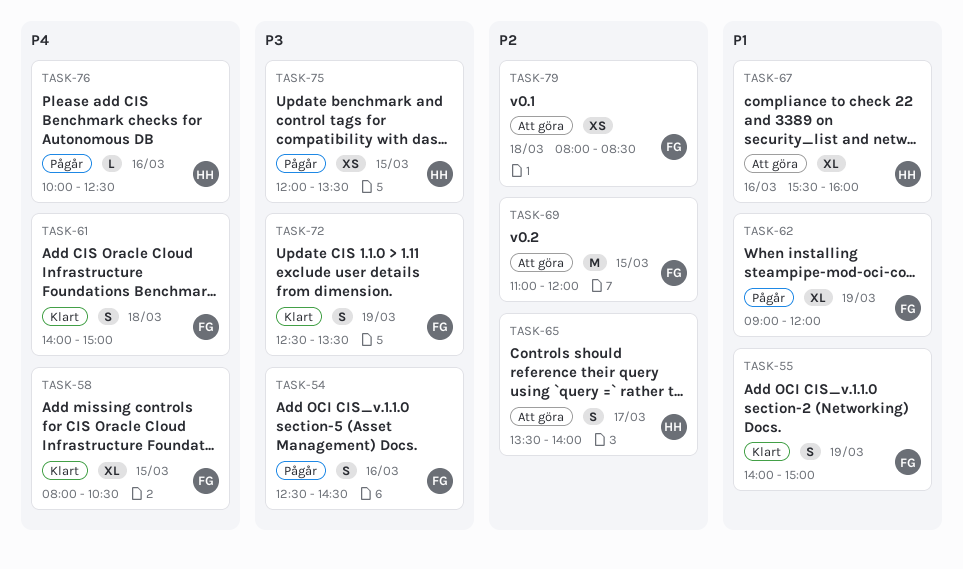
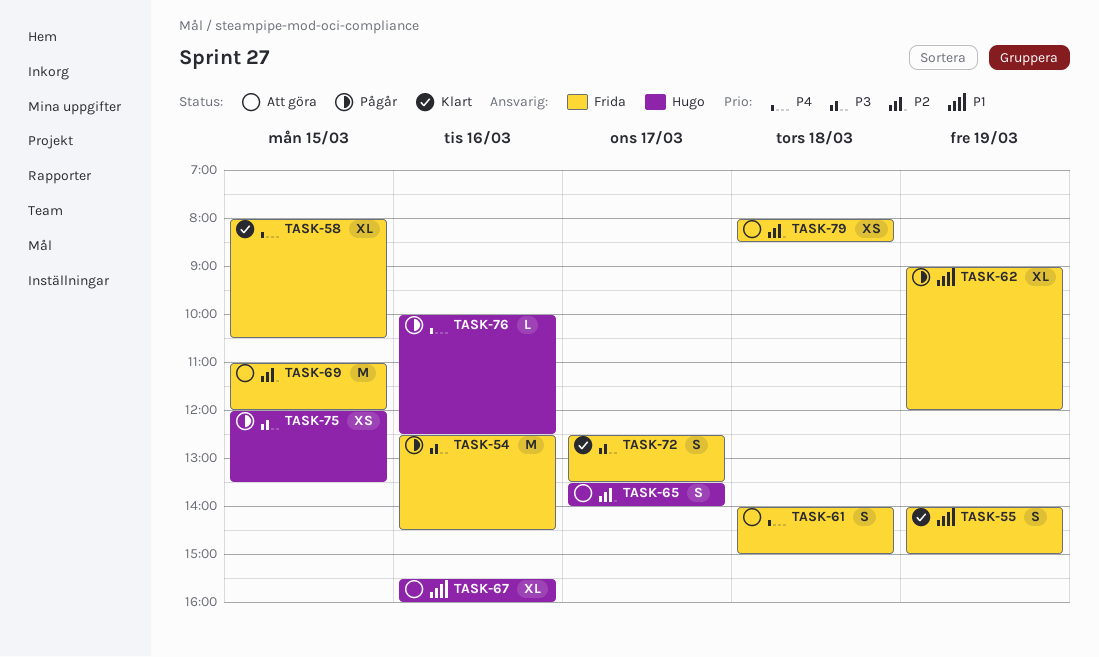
TASK-54, estimate: S -> M
TASK-61, status: Klart -> Att göra
TASK-72, day: Mar 19 -> Mar 17

